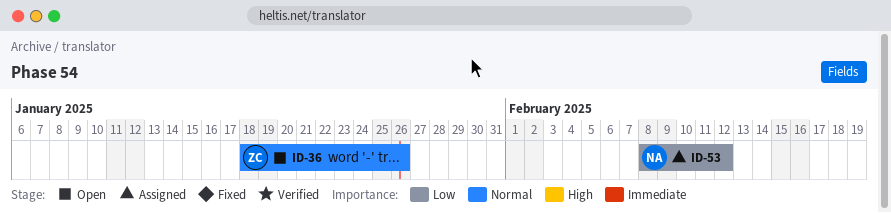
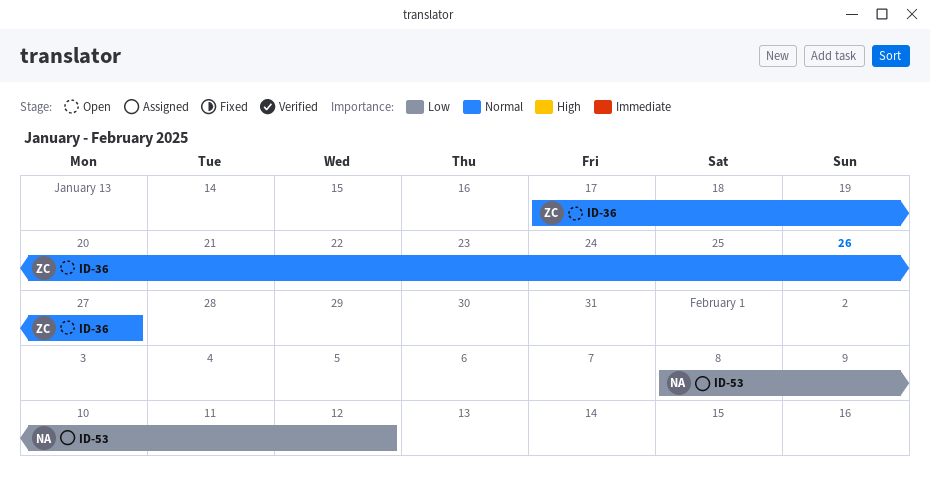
ID-36, start: Jan 18 -> Jan 17
ID-36, due: Jan 26 -> Jan 27

